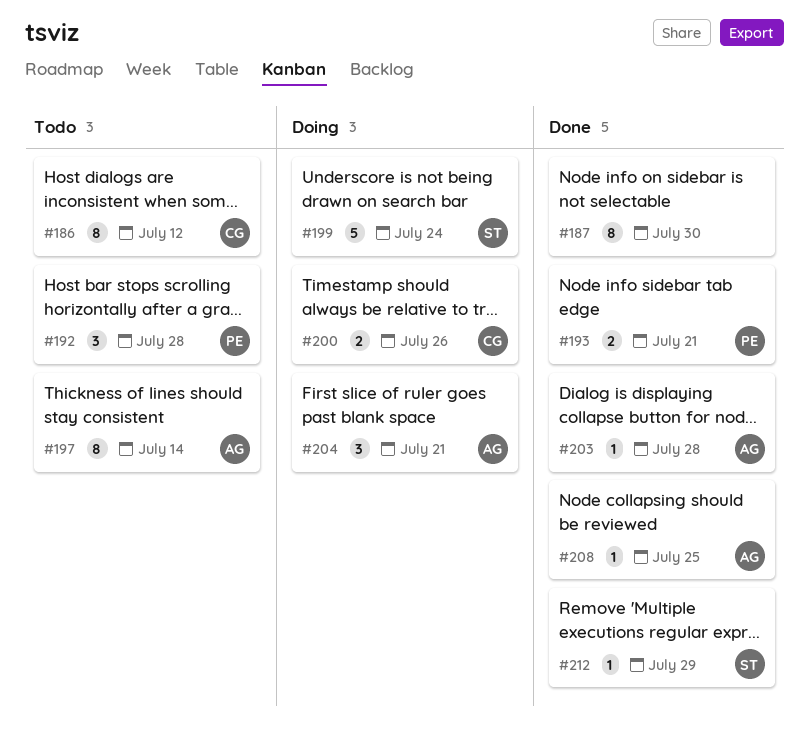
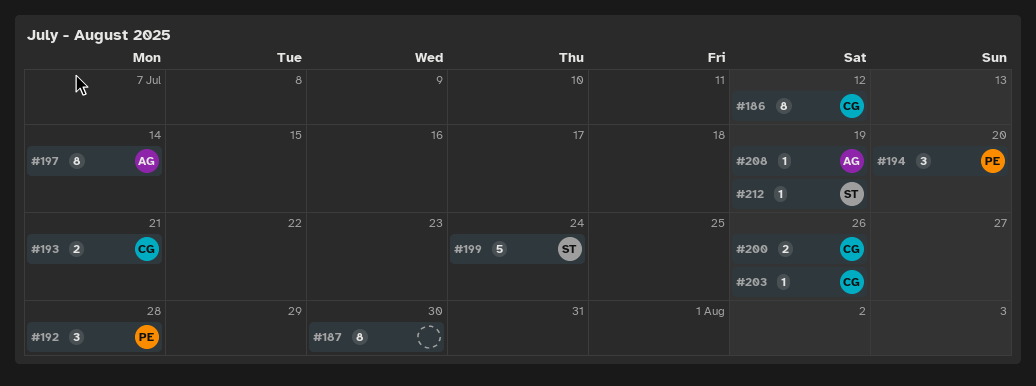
#193, owner: PE -> CG
#194: none -> present
#203, owner: AG -> CG
#203, due: Jul 28 -> Jul 26
#204: present -> none
#208, due: Jul 25 -> Jul 19
#212, due: Jul 29 -> Jul 19

